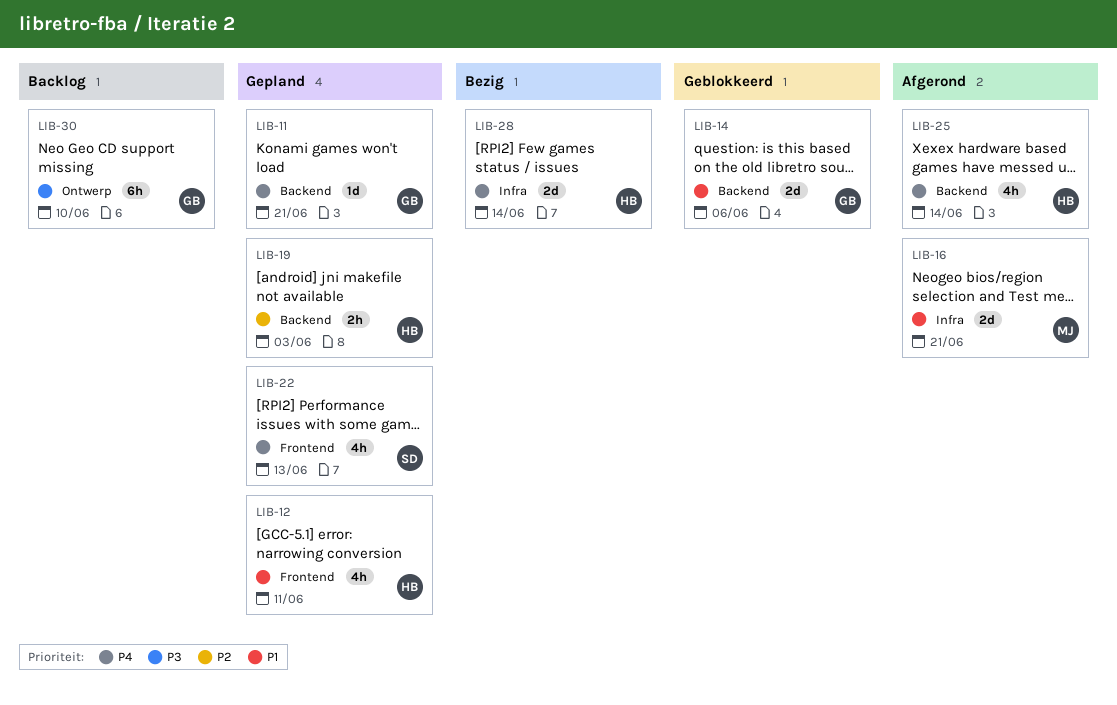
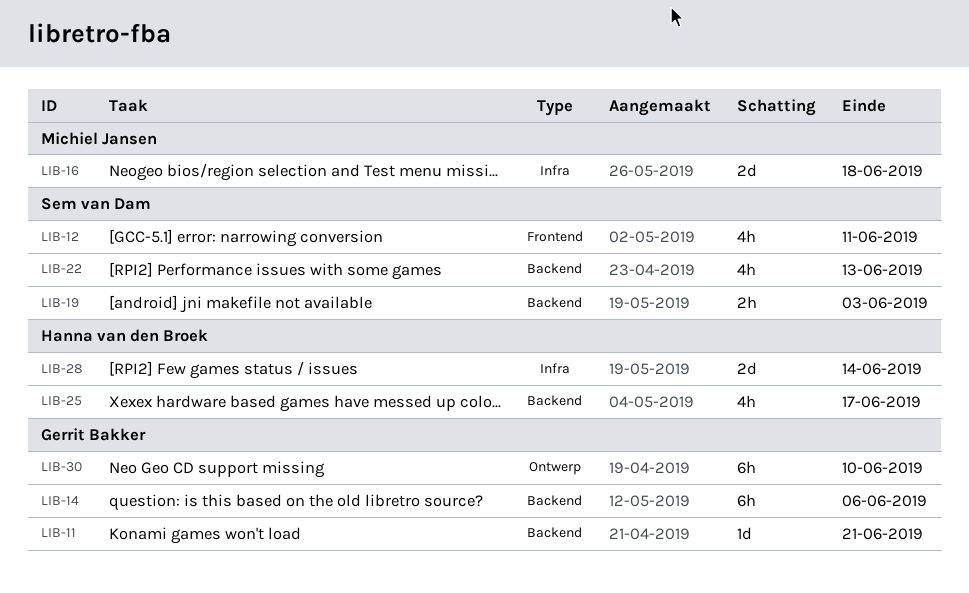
LIB-12, owner: Hanna van den Broek -> Sem van Dam
LIB-14, estimate: 2d -> 6h
LIB-16, due: Jun 21 -> Jun 18
LIB-19, owner: Hanna van den Broek -> Sem van Dam
LIB-22, label: Frontend -> Backend
LIB-25, due: Jun 14 -> Jun 17

